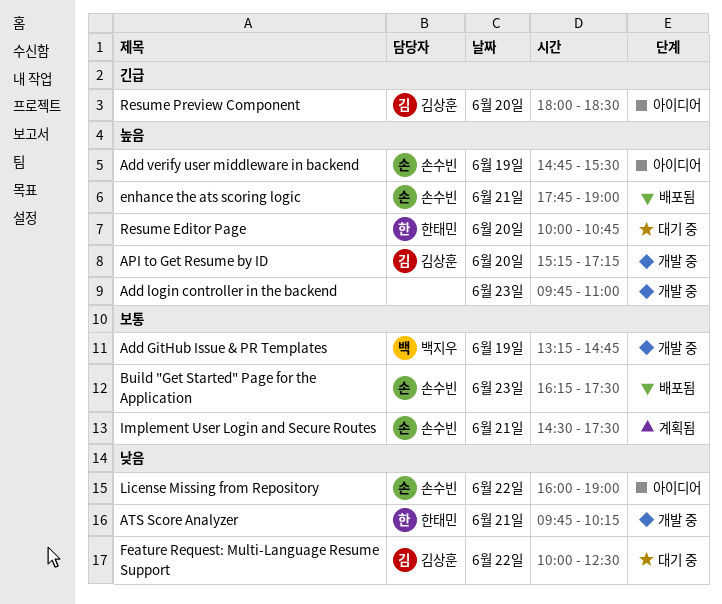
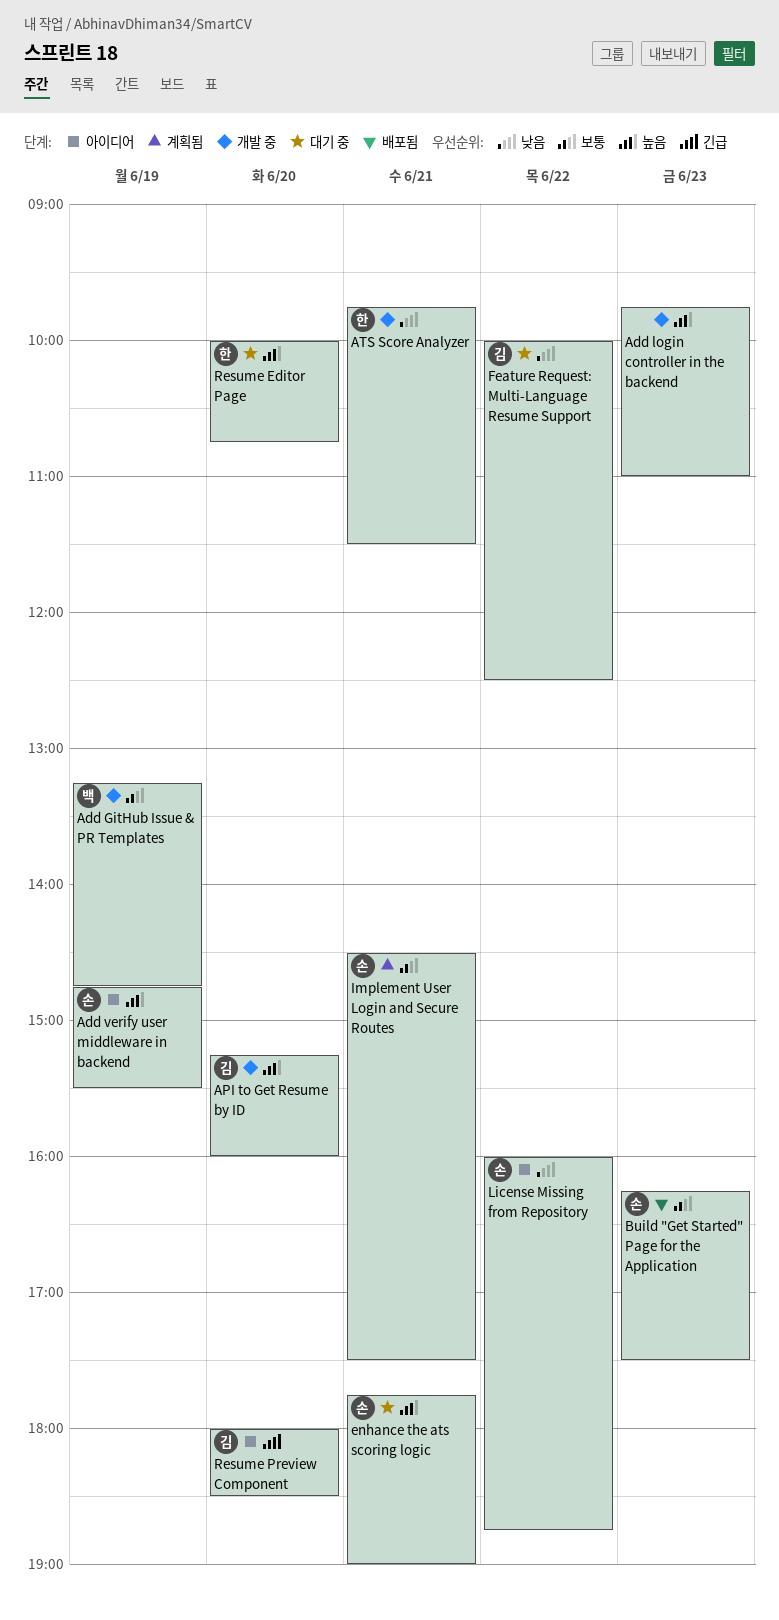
API to Get Resume by ID, ends: 17:15 -> 16:00
ATS Score Analyzer, ends: 10:15 -> 11:30
enhance the ats scoring logic, status: 배포됨 -> 대기 중
License Missing from Repository, ends: 19:00 -> 18:45

